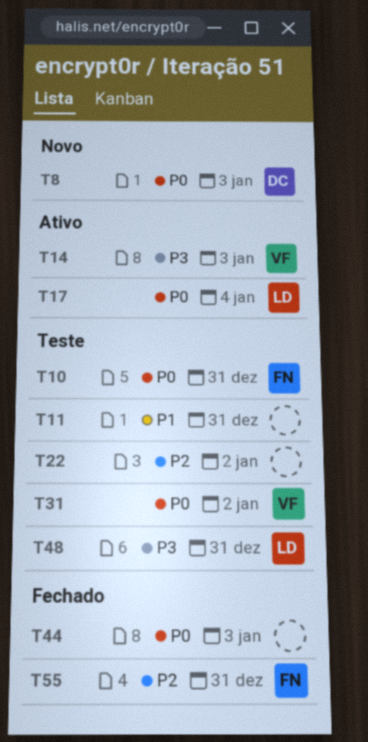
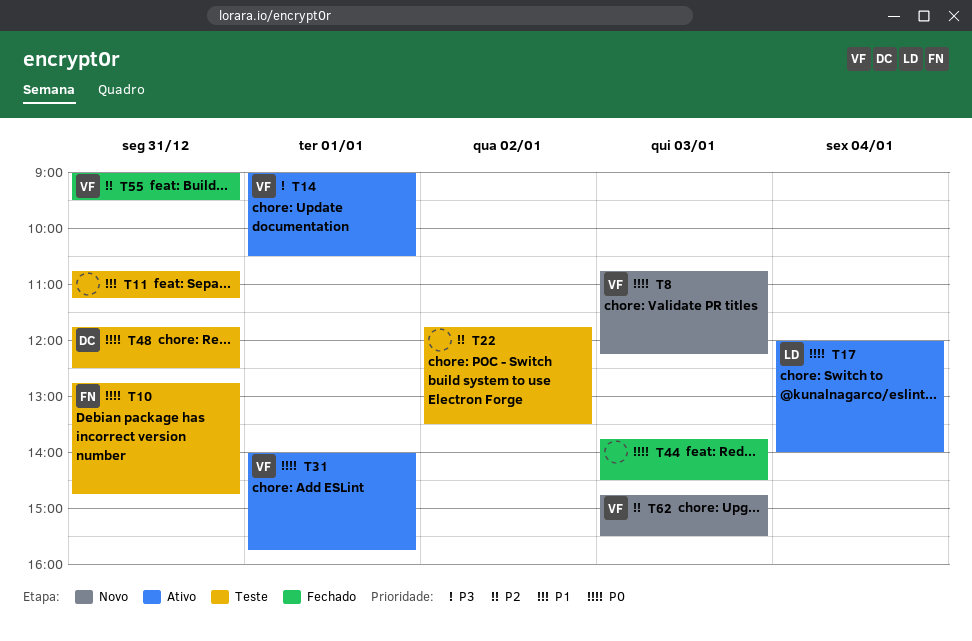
T8, owner: DC -> VF
T14, day: Jan 3 -> Jan 1
T31, status: Teste -> Ativo
T31, day: Jan 2 -> Jan 1
T48, owner: LD -> DC
T48, priority: P3 -> P0
T55, owner: FN -> VF
T62: none -> present

